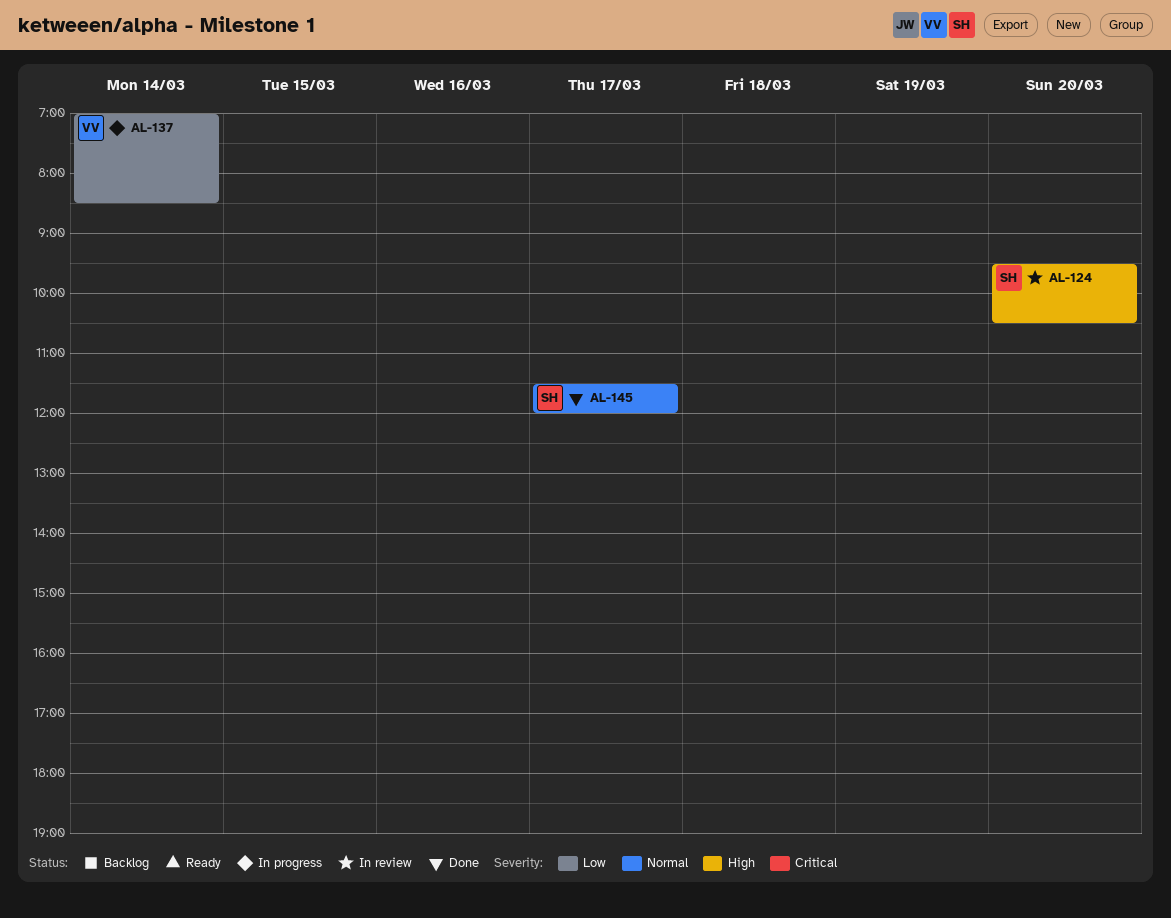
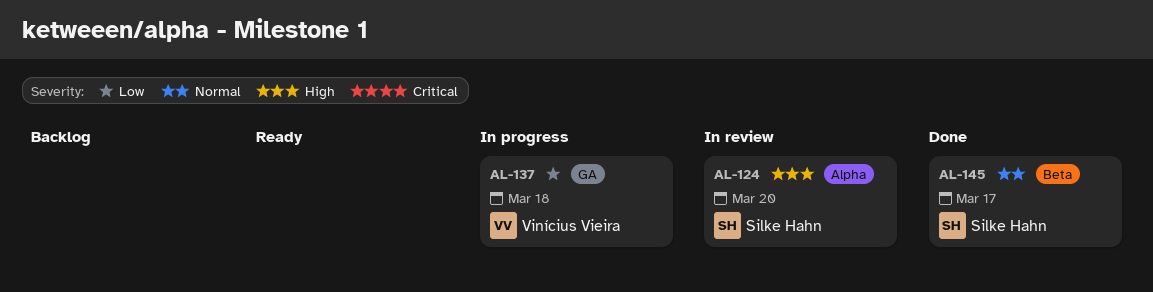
AL-137, day: Mar 14 -> Mar 18

